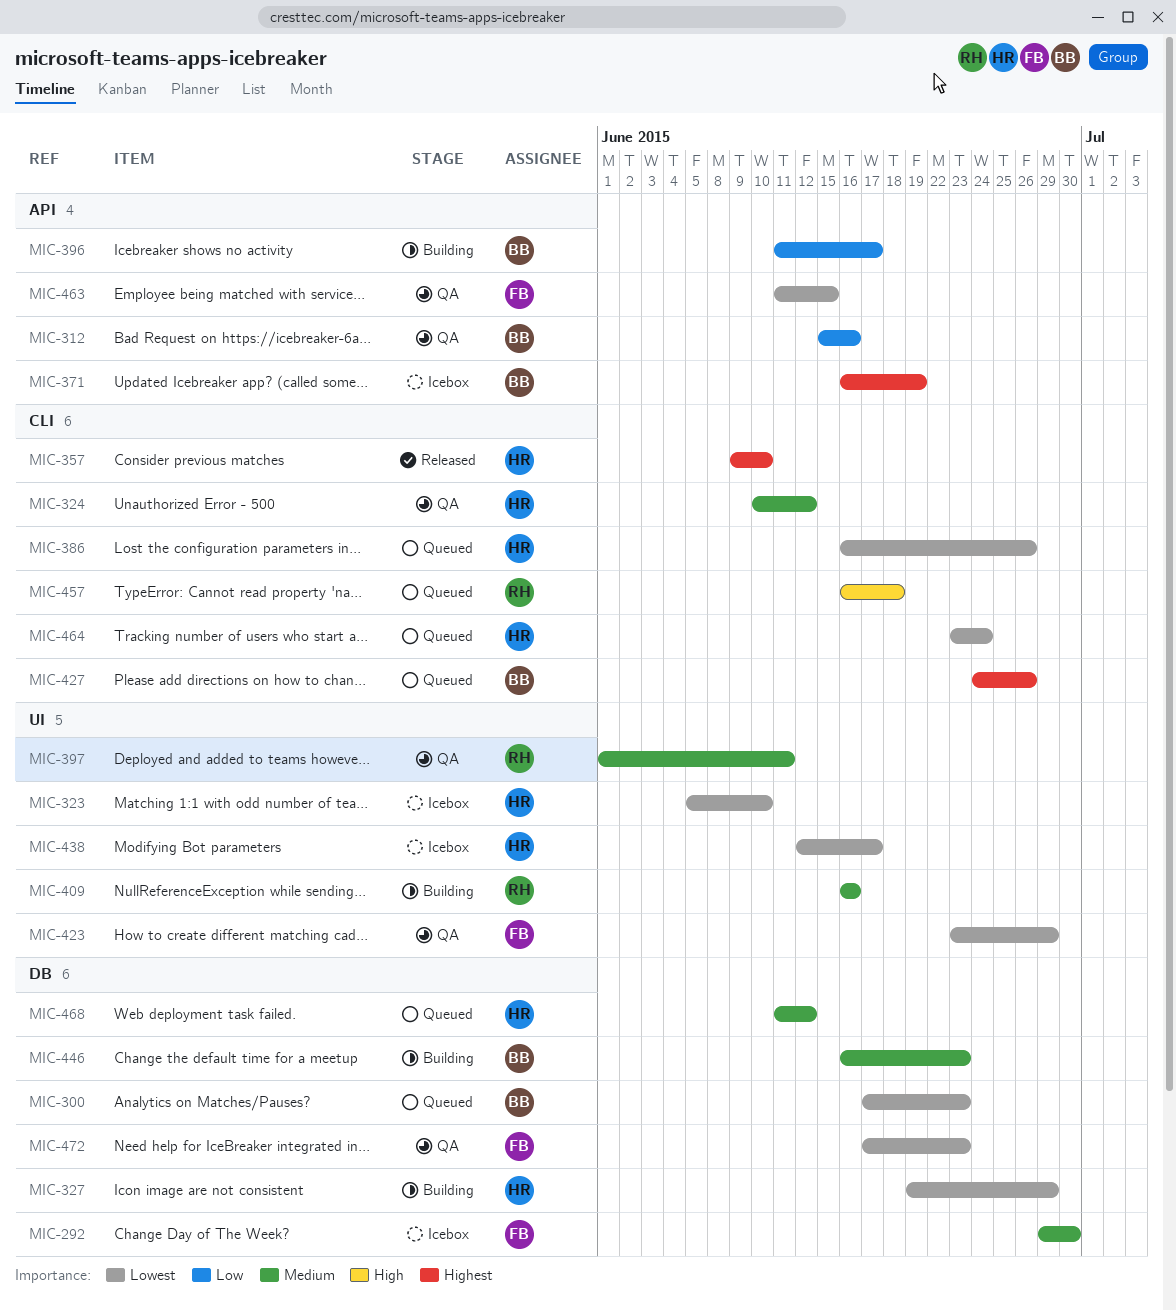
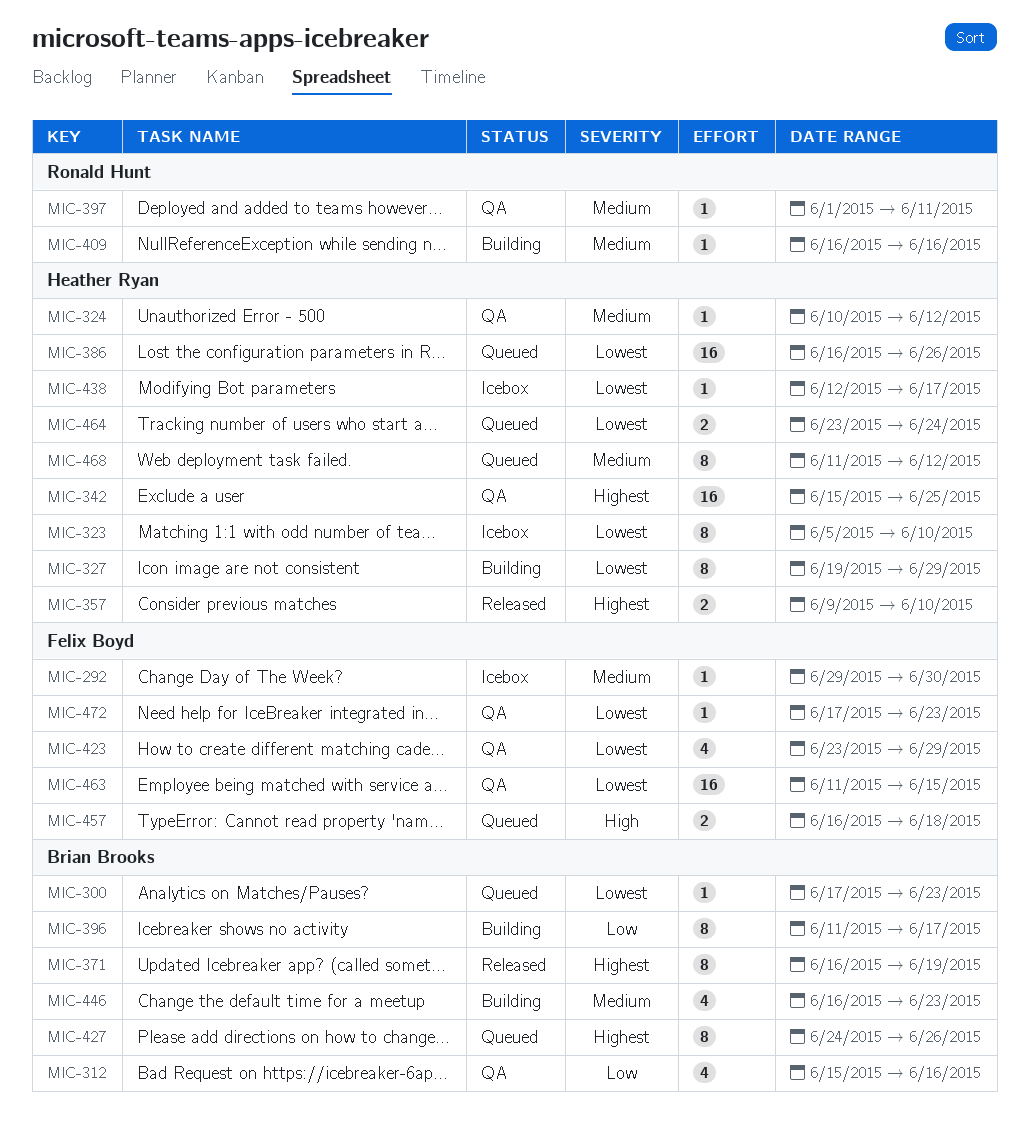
MIC-342: none -> present
MIC-371, status: Icebox -> Released
MIC-457, owner: Ronald Hunt -> Felix Boyd

